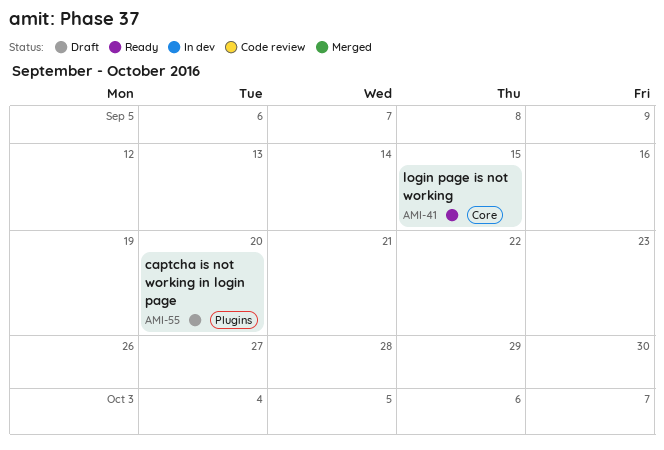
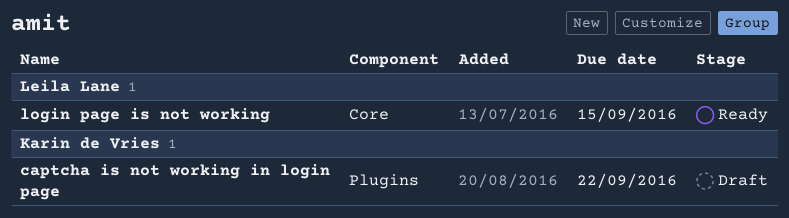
captcha is not working in login page, due: Sep 20 -> Sep 22

